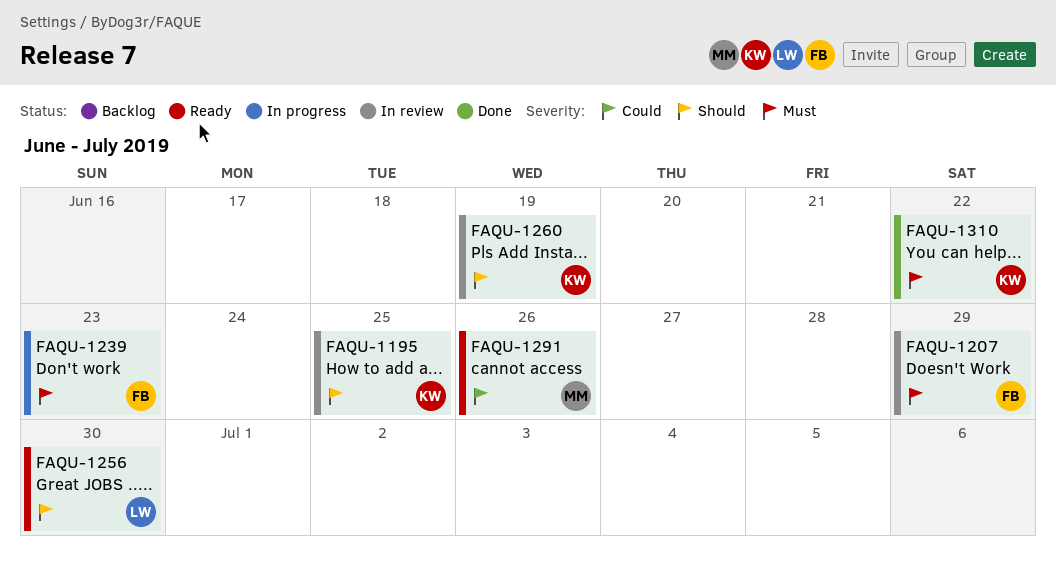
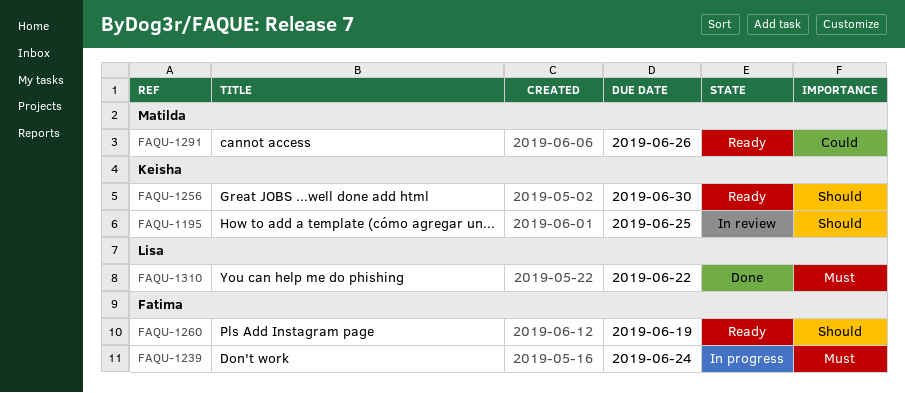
FAQU-1207: present -> none
FAQU-1239, due: Jun 23 -> Jun 24
FAQU-1256, owner: Lisa -> Keisha
FAQU-1260, status: In review -> Ready
FAQU-1260, owner: Keisha -> Fatima
FAQU-1310, owner: Keisha -> Lisa

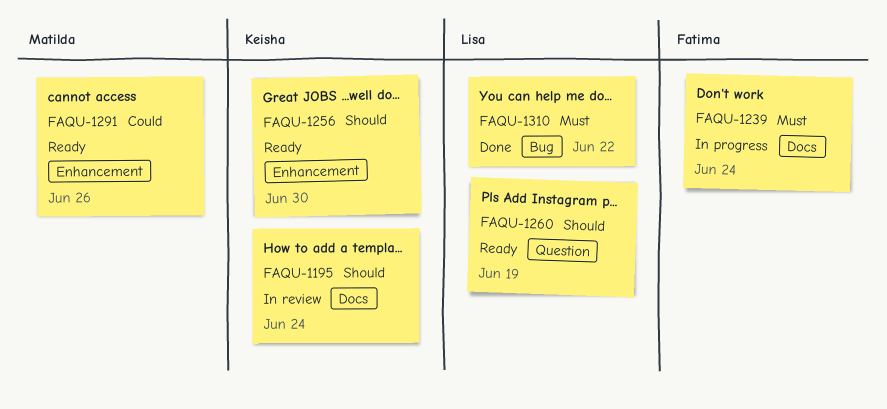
FAQU-1195, due: Jun 25 -> Jun 24
FAQU-1260, owner: Fatima -> Lisa

